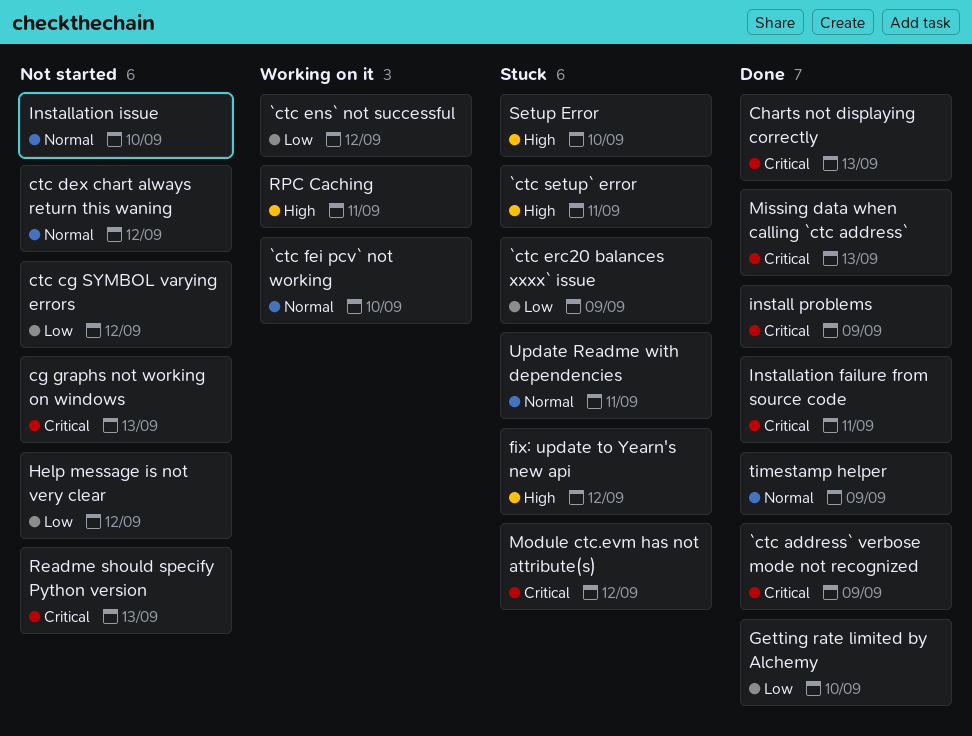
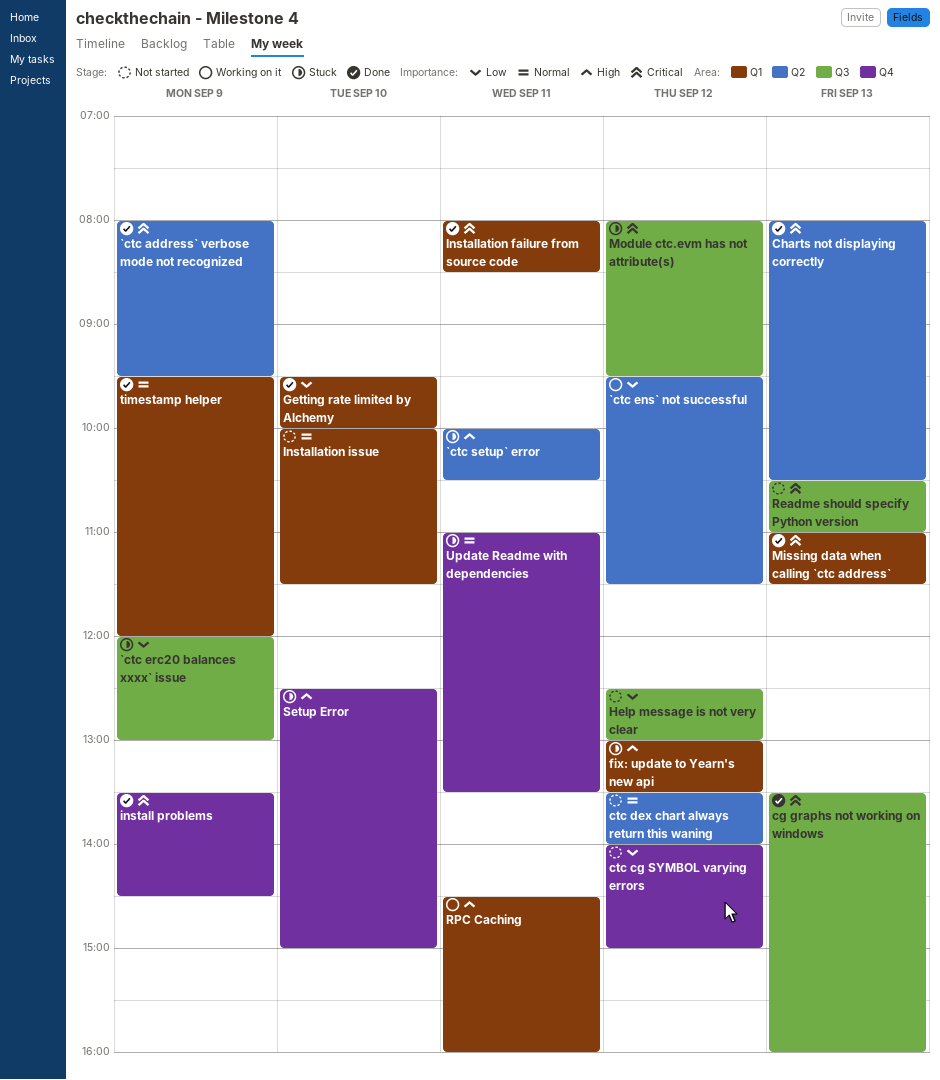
`ctc fei pcv` not working: present -> none
cg graphs not working on windows, status: Not started -> Done

